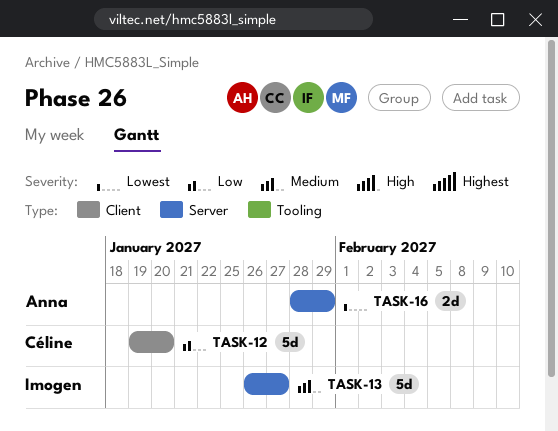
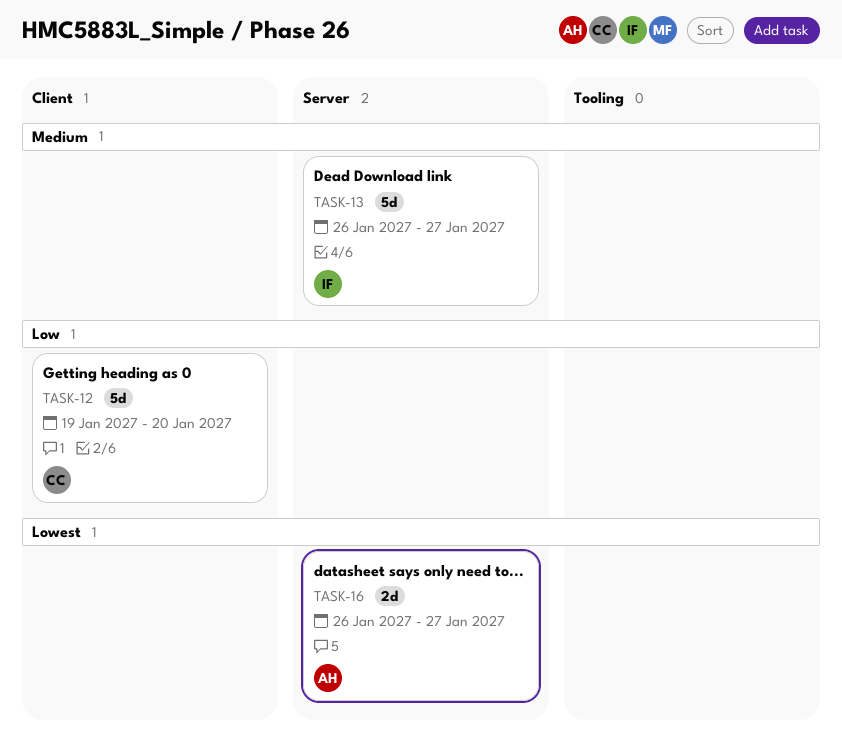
TASK-16, start: Jan 28 -> Jan 26
TASK-16, due: Jan 29 -> Jan 27

